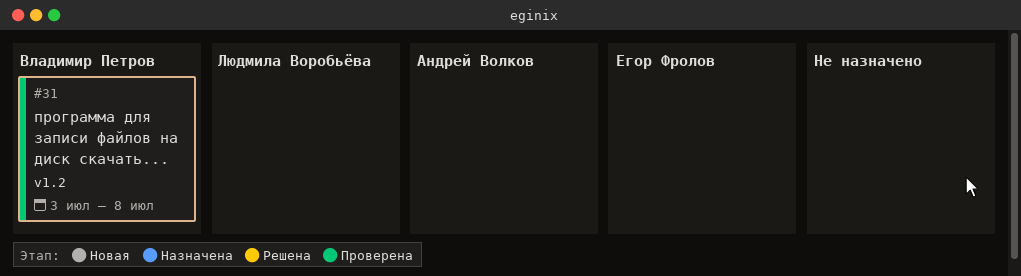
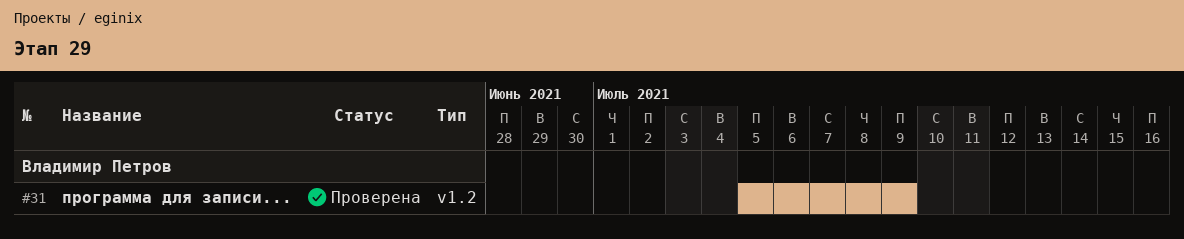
#31, start: Jul 3 -> Jul 5
#31, due: Jul 8 -> Jul 9

